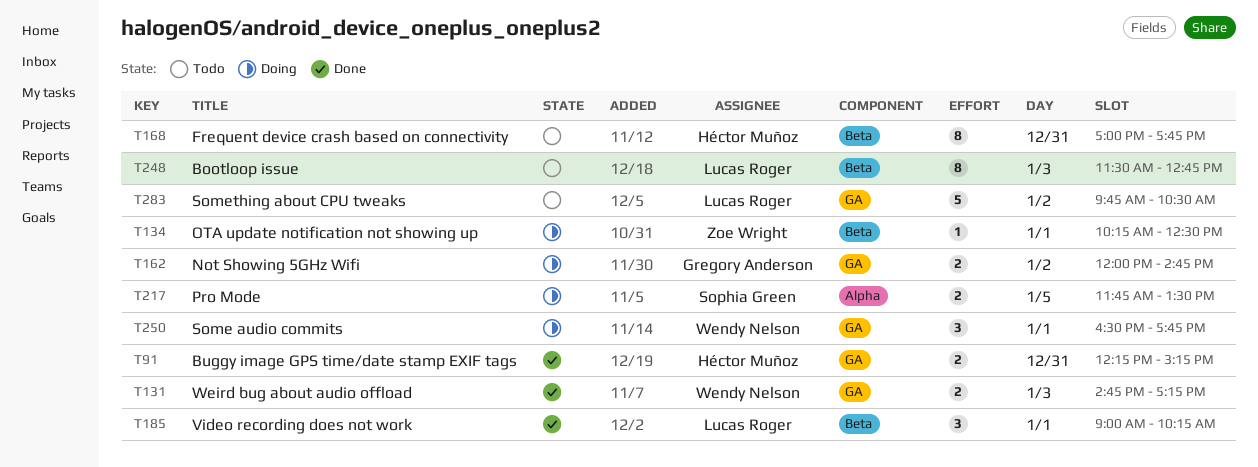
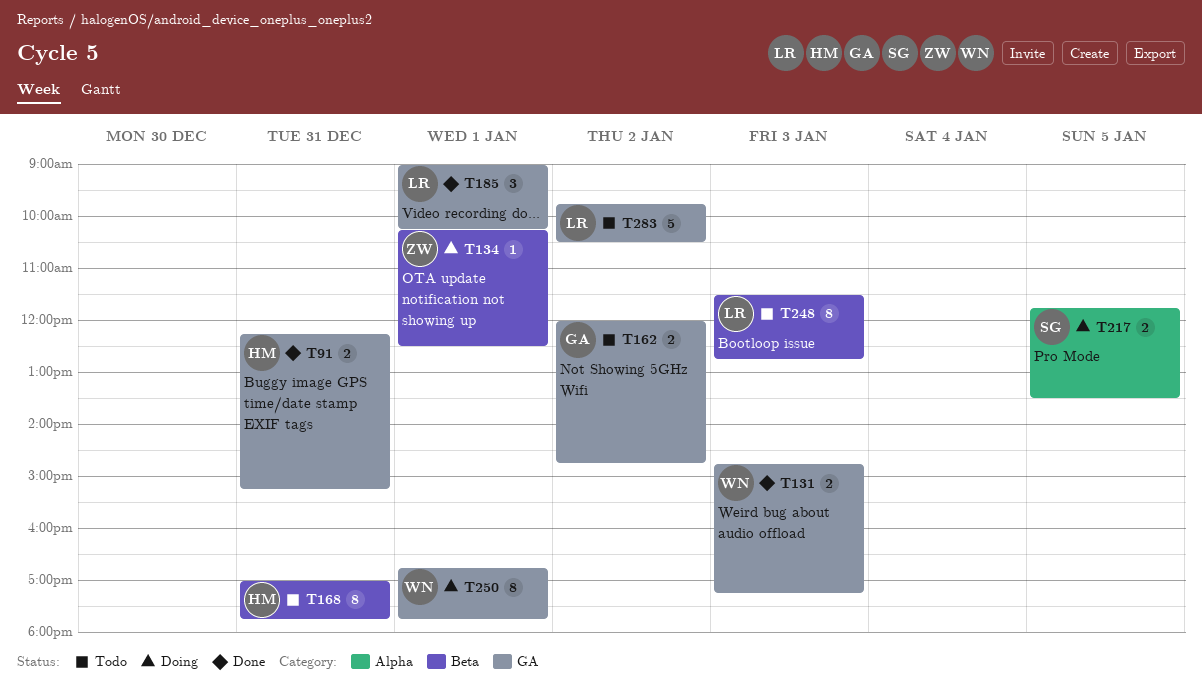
T162, status: Doing -> Todo
T185, label: Beta -> GA
T250, estimate: 3 -> 8
T250, begins: 16:30 -> 16:45

